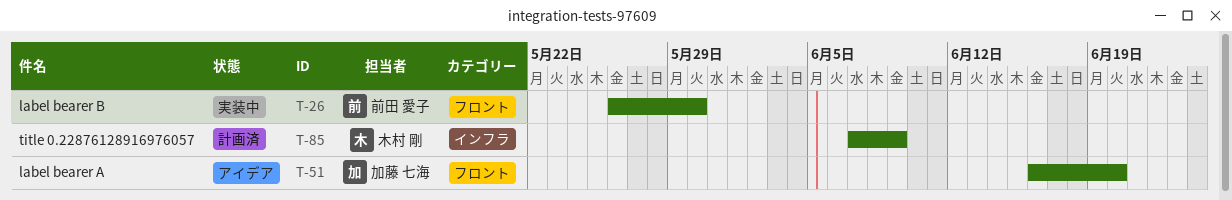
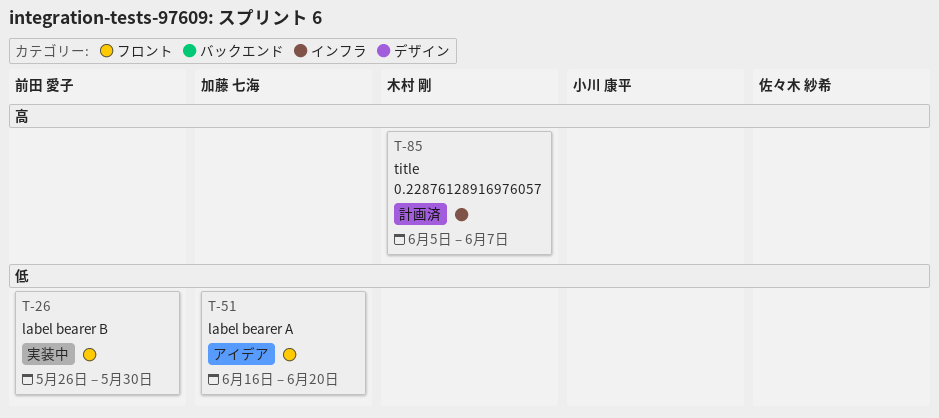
T-85, start: Jun 7 -> Jun 5
T-85, due: Jun 9 -> Jun 7

